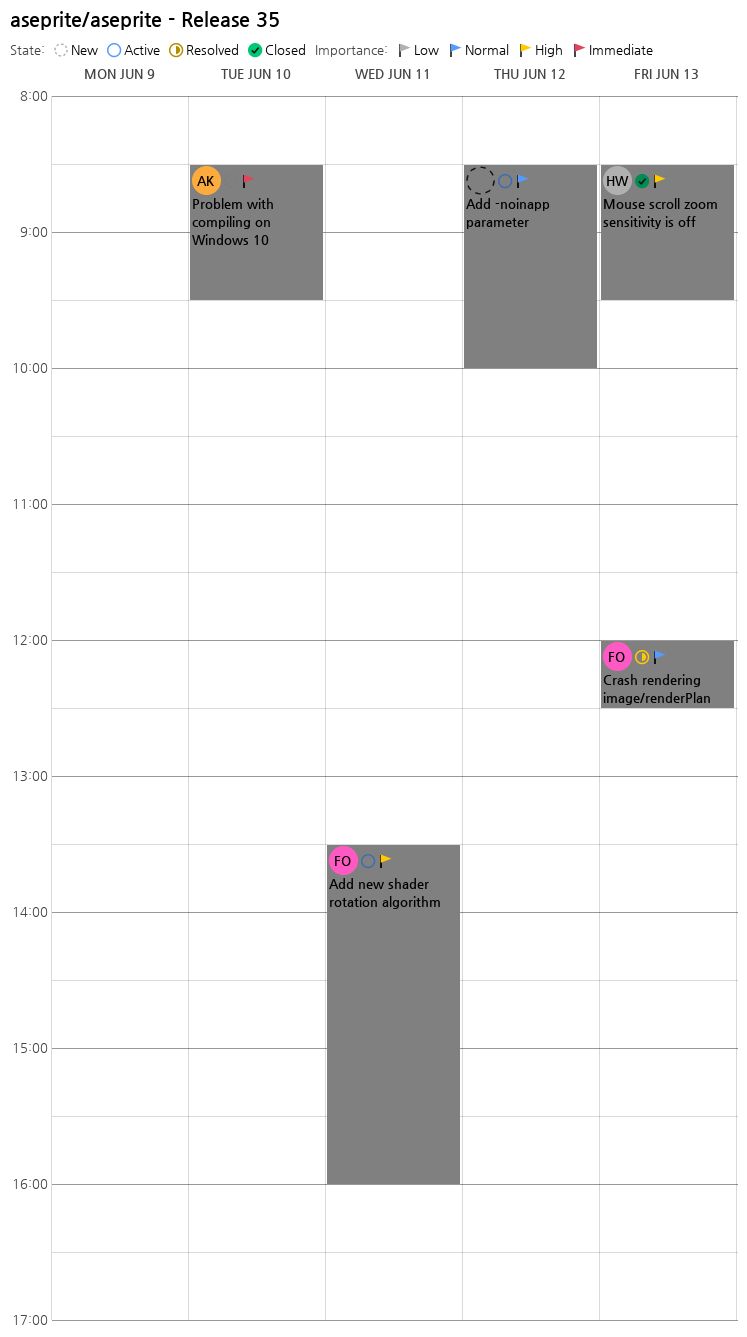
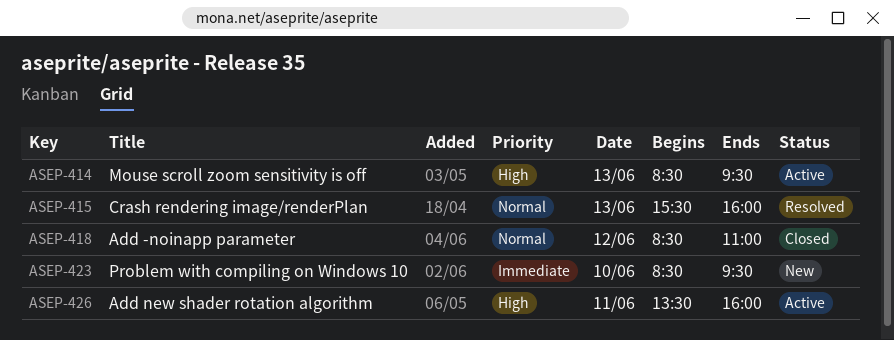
Add -noinapp parameter, status: Active -> Closed
Add -noinapp parameter, ends: 10:00 -> 11:00
Crash rendering image/renderPlan, begins: 12:00 -> 15:30
Crash rendering image/renderPlan, ends: 12:30 -> 16:00
Mouse scroll zoom sensitivity is off, status: Closed -> Active

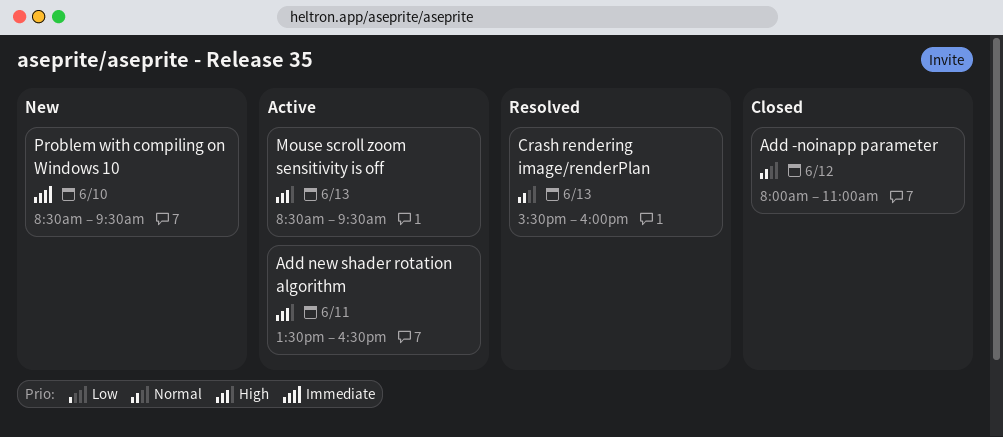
Add -noinapp parameter, begins: 08:30 -> 08:00
Add new shader rotation algorithm, ends: 16:00 -> 16:30

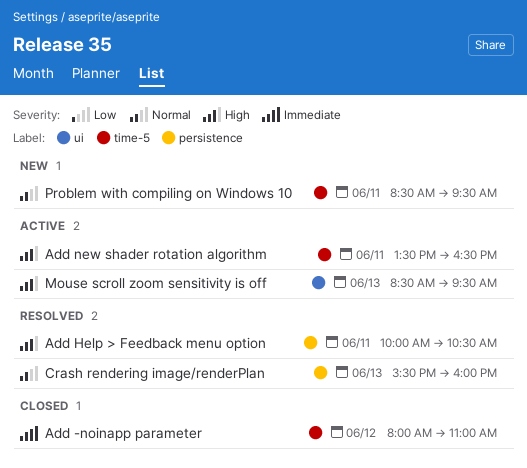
Add -noinapp parameter, priority: Normal -> Immediate
Add Help > Feedback menu option: none -> present
Problem with compiling on Windows 10, priority: Immediate -> Normal
Problem with compiling on Windows 10, day: Jun 10 -> Jun 11

